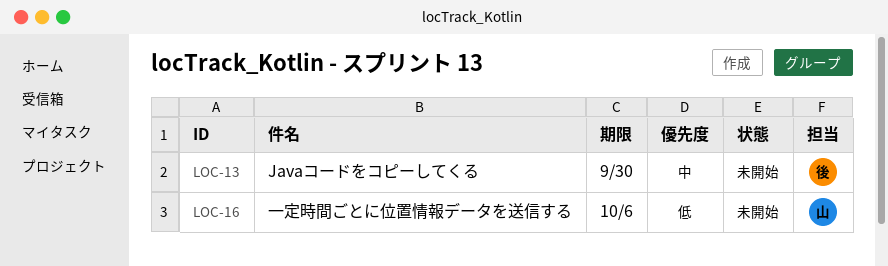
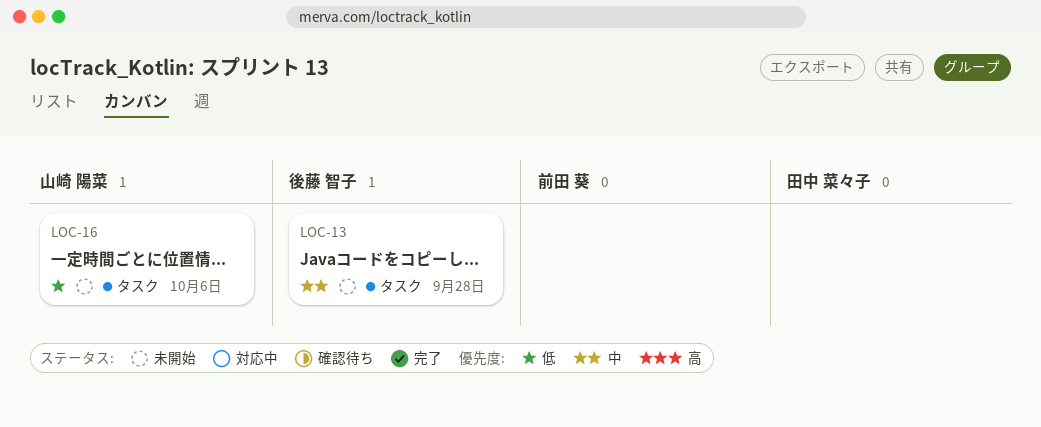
LOC-13, due: Sep 30 -> Sep 28

